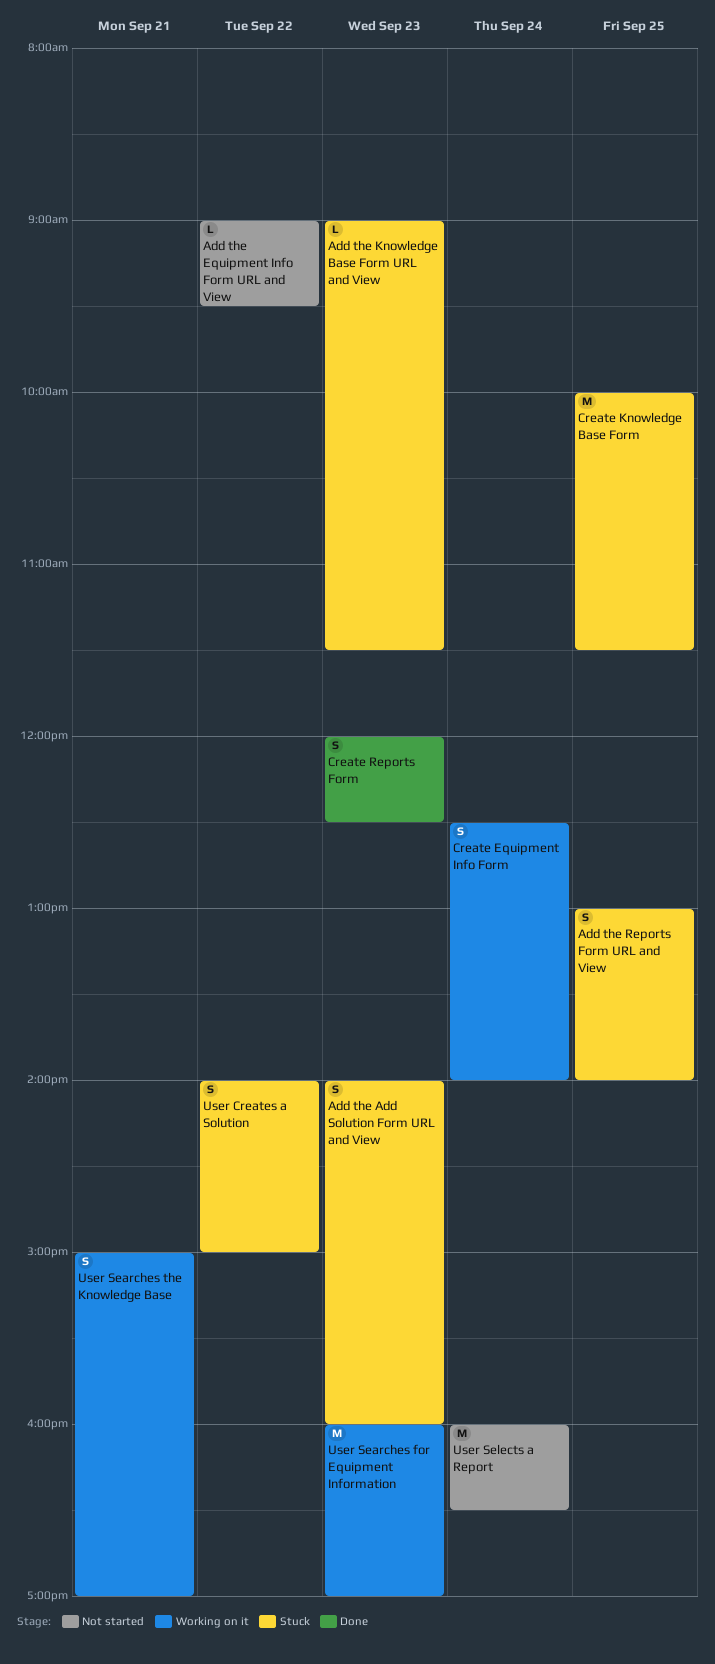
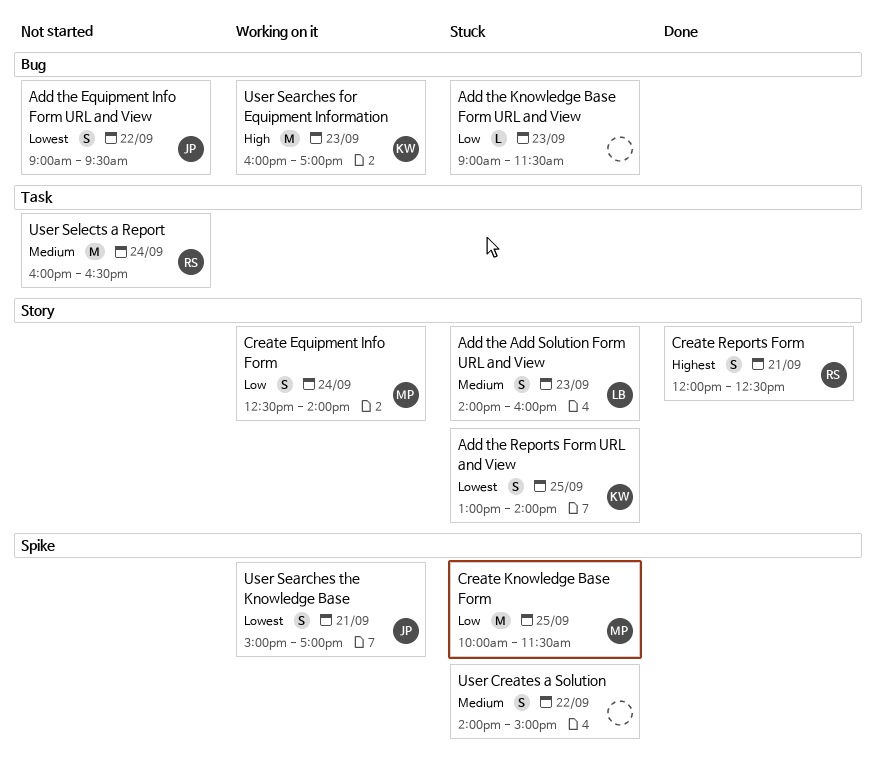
Add the Equipment Info Form URL and View, estimate: L -> S
Create Reports Form, day: Sep 23 -> Sep 21

